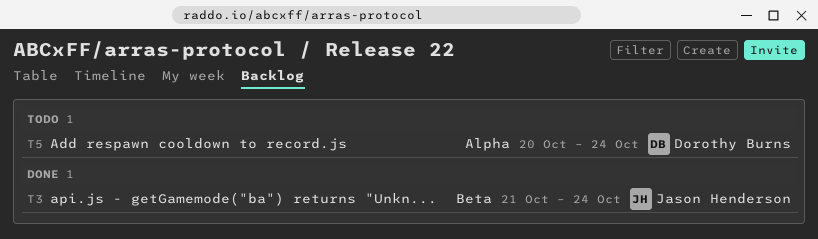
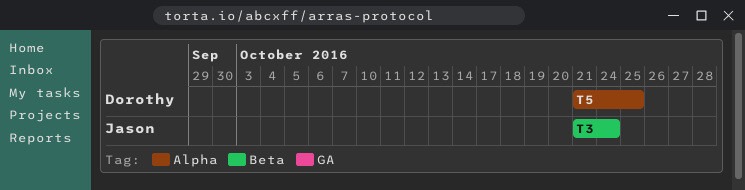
T5, start: Oct 20 -> Oct 21
T5, due: Oct 24 -> Oct 25

